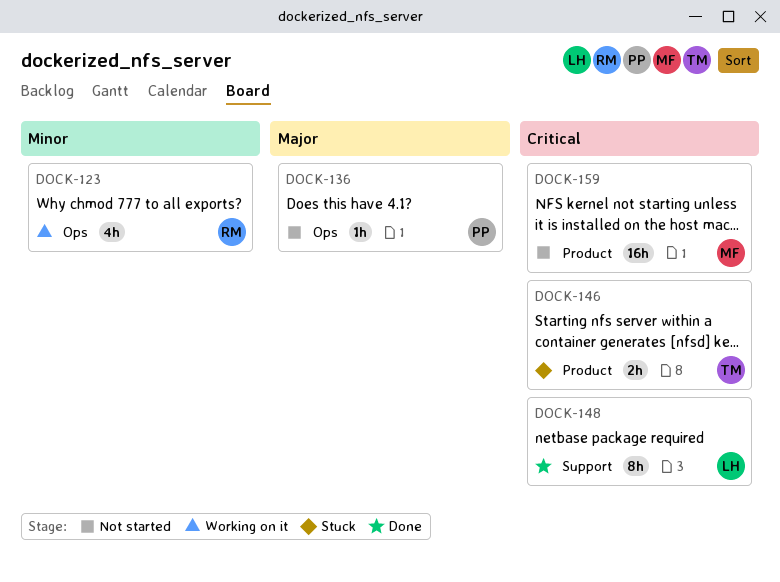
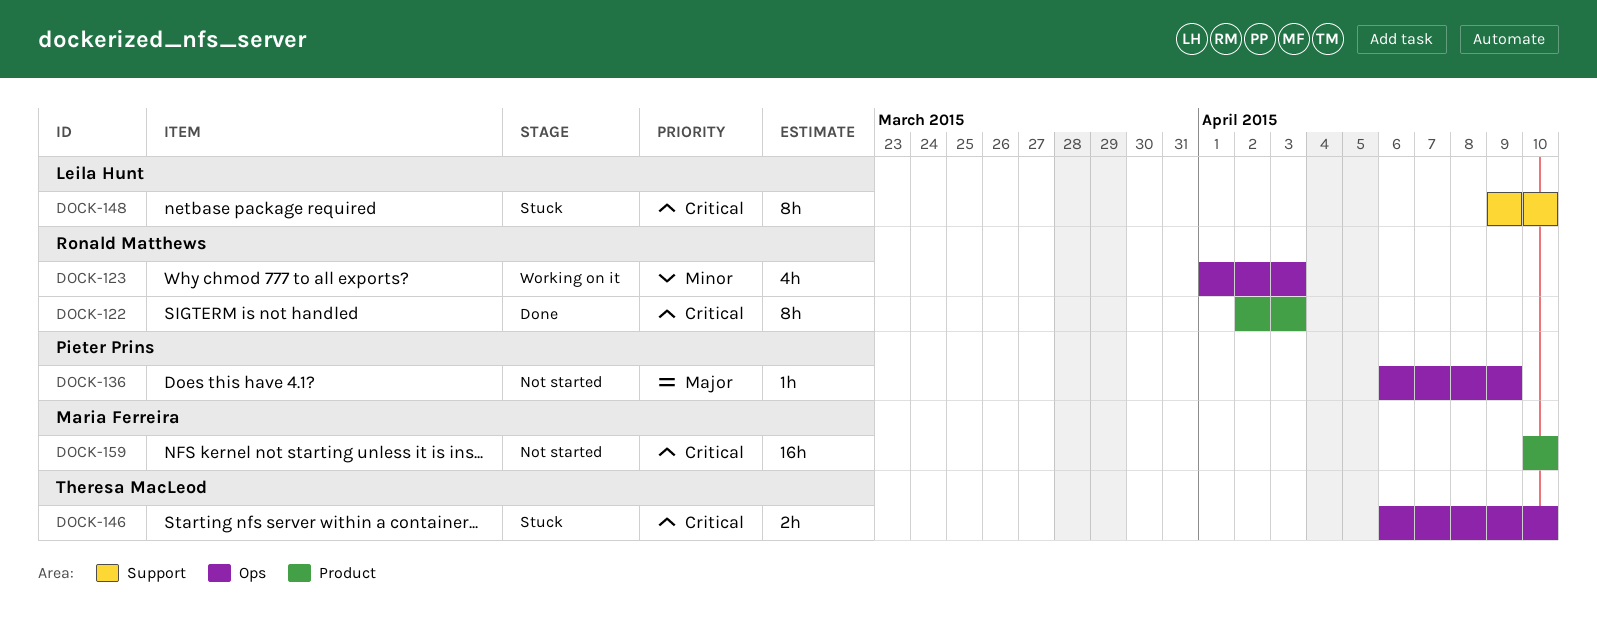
DOCK-122: none -> present
DOCK-146, label: Product -> Ops
DOCK-148, status: Done -> Stuck

